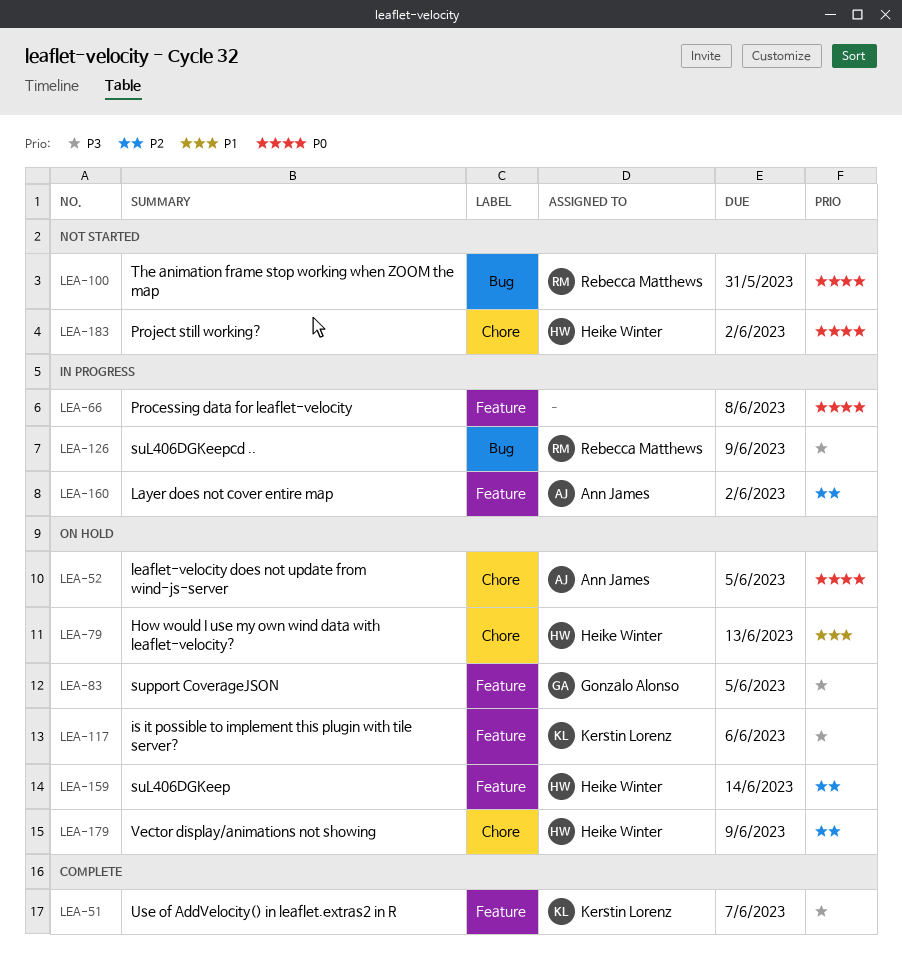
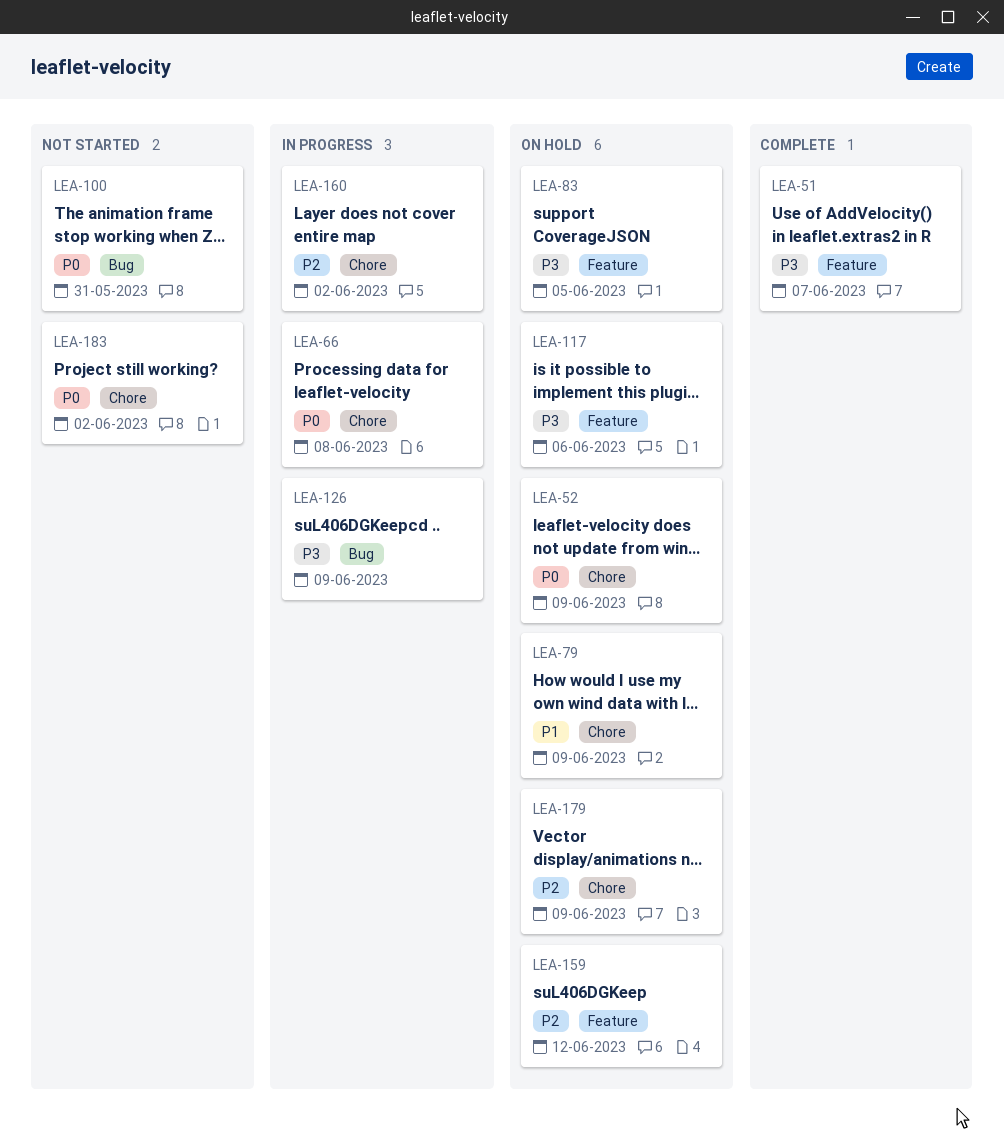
LEA-52, due: Jun 5 -> Jun 9
LEA-66, label: Feature -> Chore
LEA-79, due: Jun 13 -> Jun 9
LEA-159, due: Jun 14 -> Jun 12
LEA-160, label: Feature -> Chore

